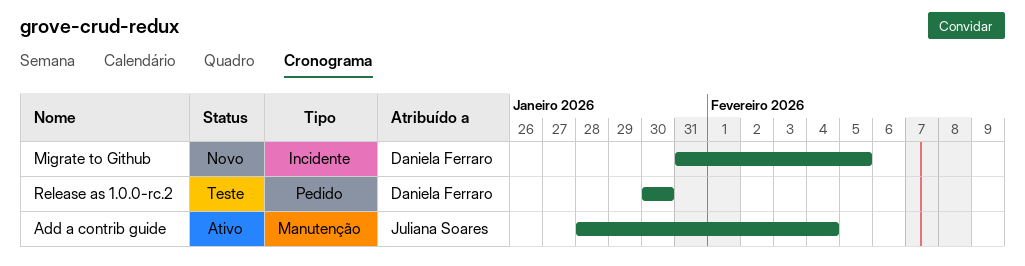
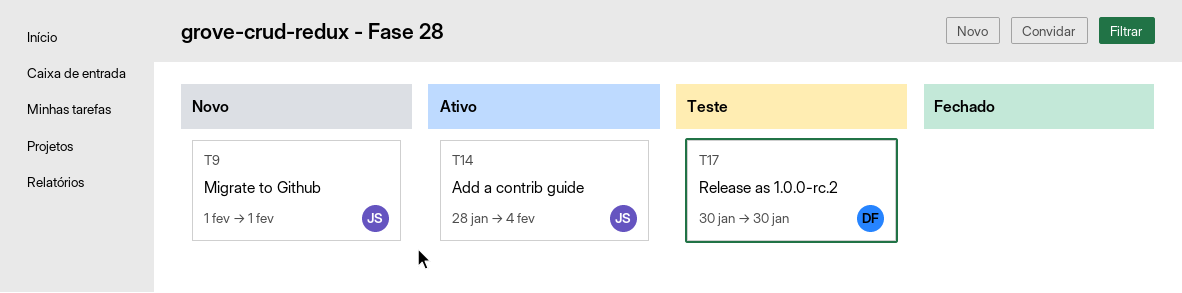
Migrate to Github, owner: Daniela Ferraro -> Juliana Soares
Migrate to Github, start: Jan 31 -> Feb 1
Migrate to Github, due: Feb 5 -> Feb 1

